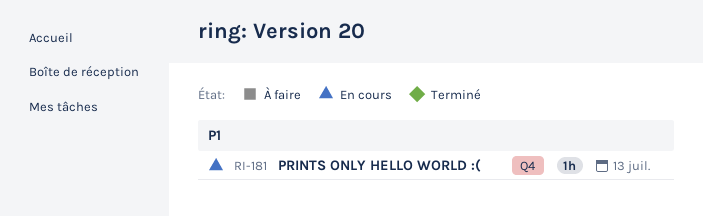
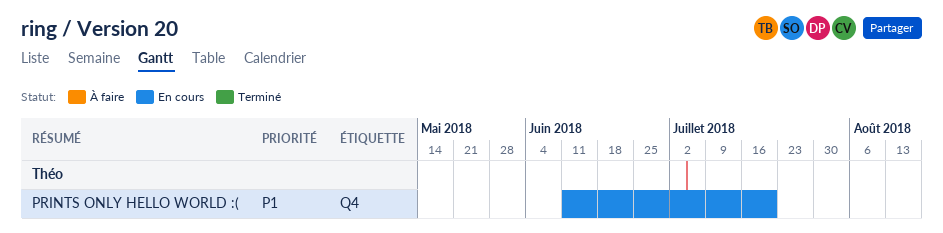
PRINTS ONLY HELLO WORLD :(, due: Jul 13 -> Jul 20

